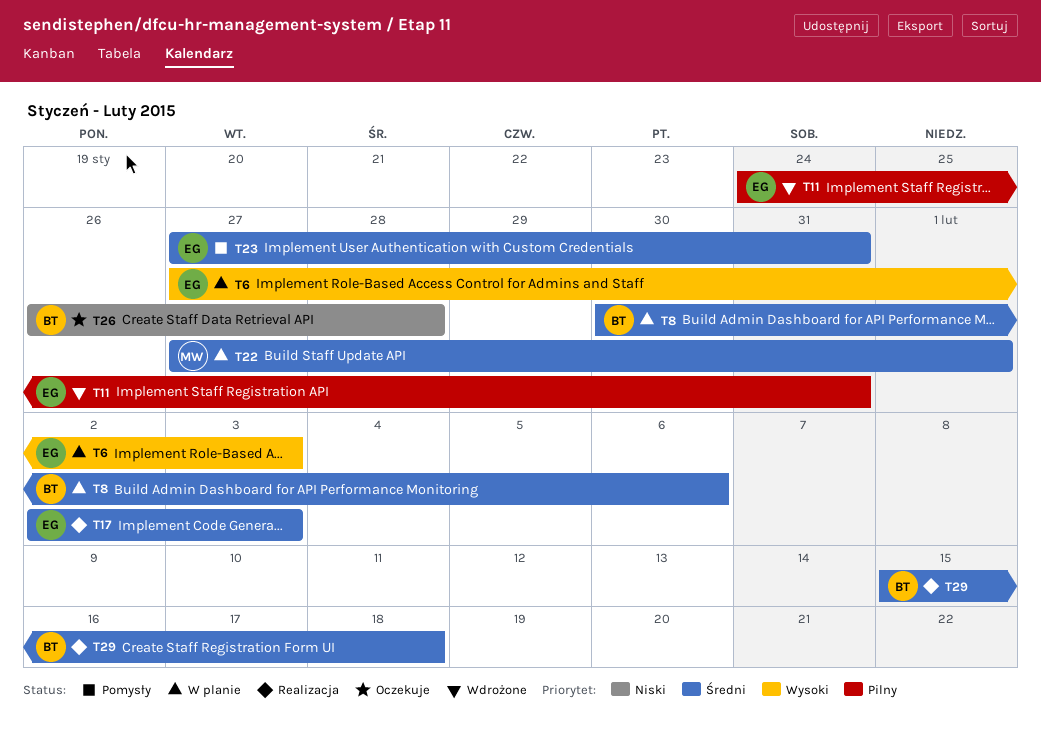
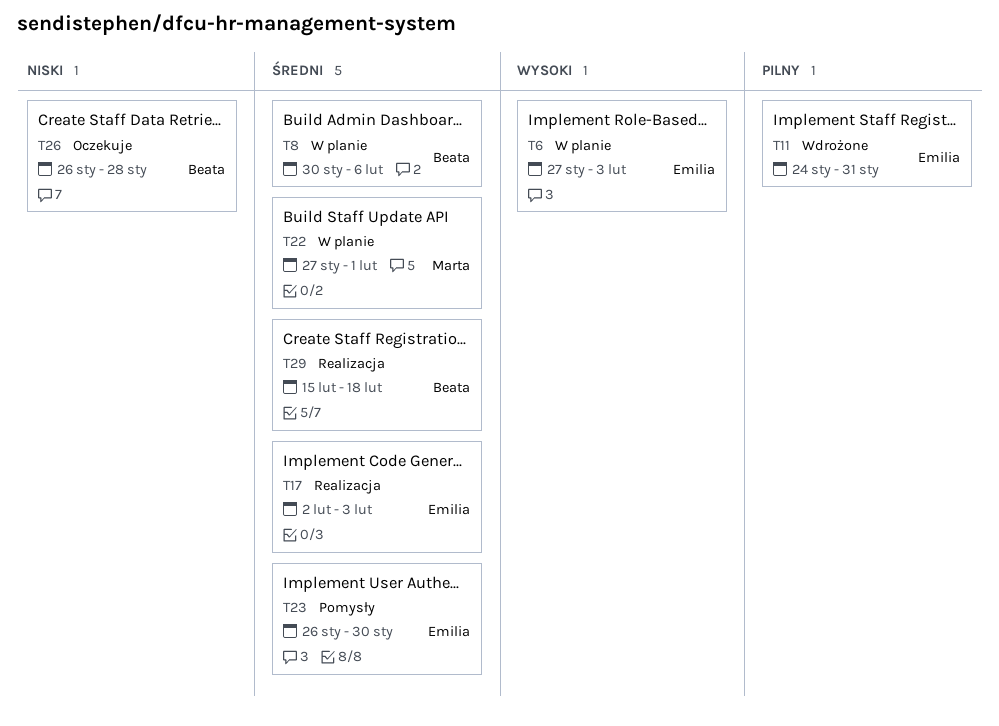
T23, start: Jan 27 -> Jan 26
T23, due: Jan 31 -> Jan 30

